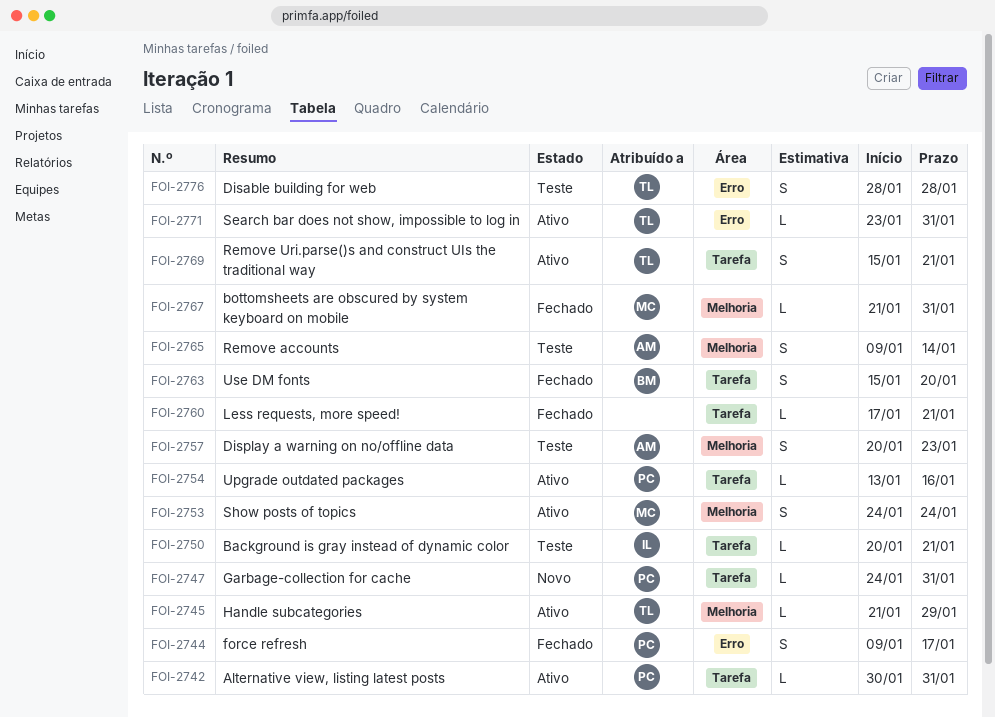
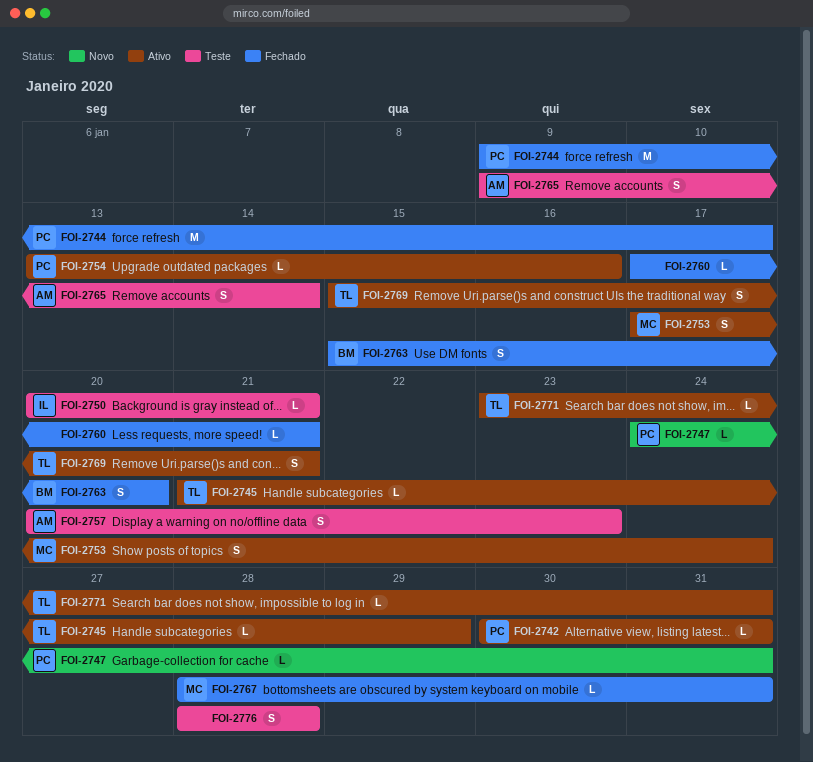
FOI-2744, estimate: S -> M
FOI-2753, start: Jan 24 -> Jan 17
FOI-2767, start: Jan 21 -> Jan 28
FOI-2776, owner: TL -> none

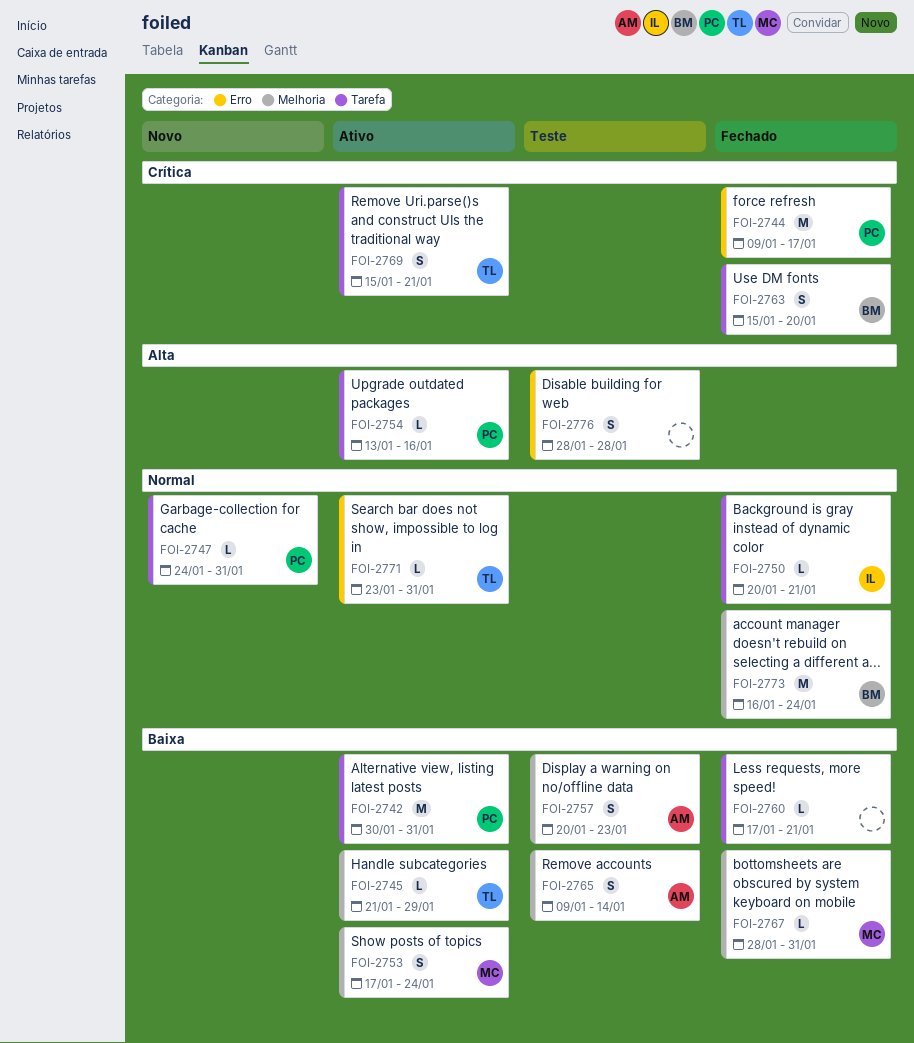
FOI-2742, estimate: L -> M
FOI-2750, status: Teste -> Fechado
FOI-2773: none -> present

